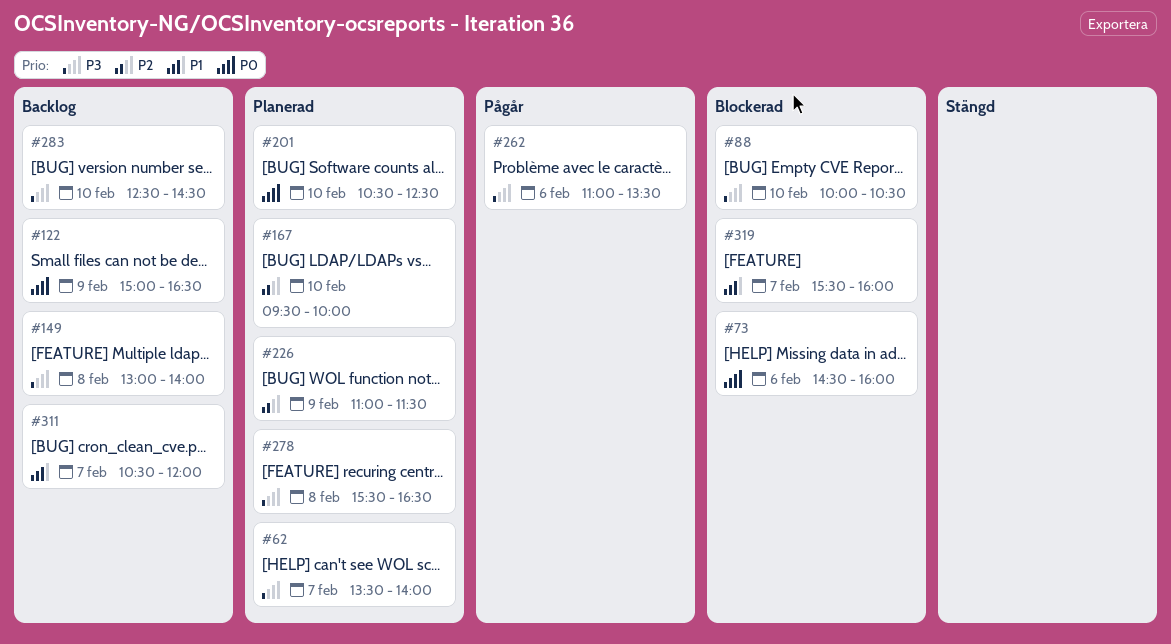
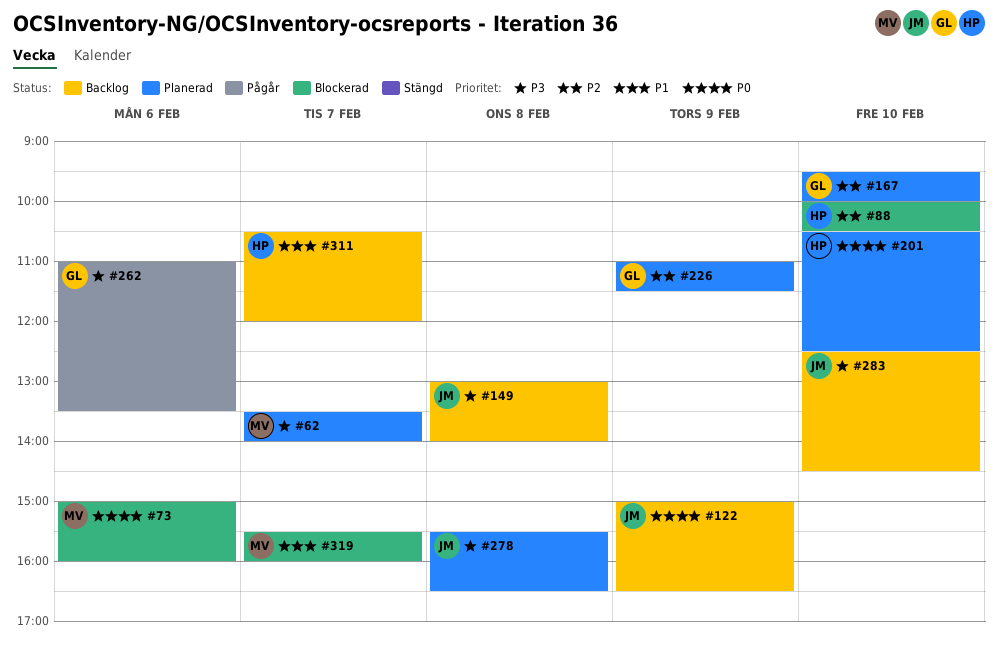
#73, begins: 14:30 -> 15:00
#88, priority: P3 -> P2

